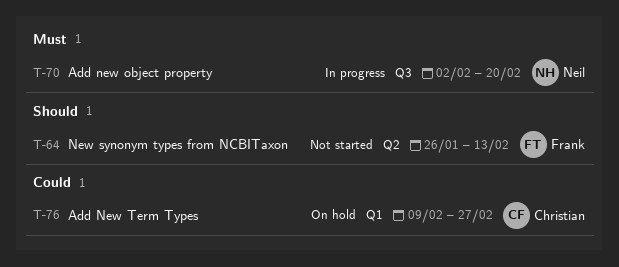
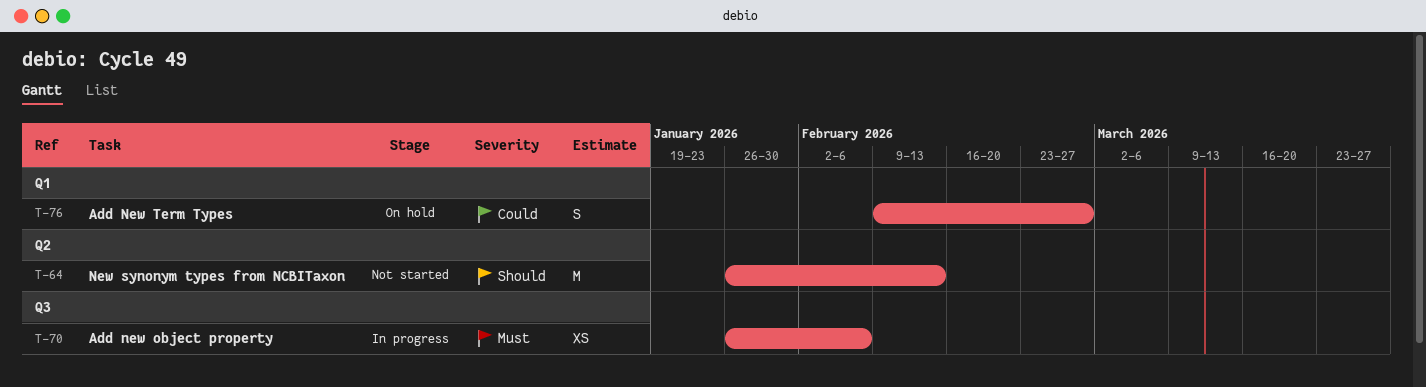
T-70, start: Feb 2 -> Jan 26
T-70, due: Feb 20 -> Feb 6

